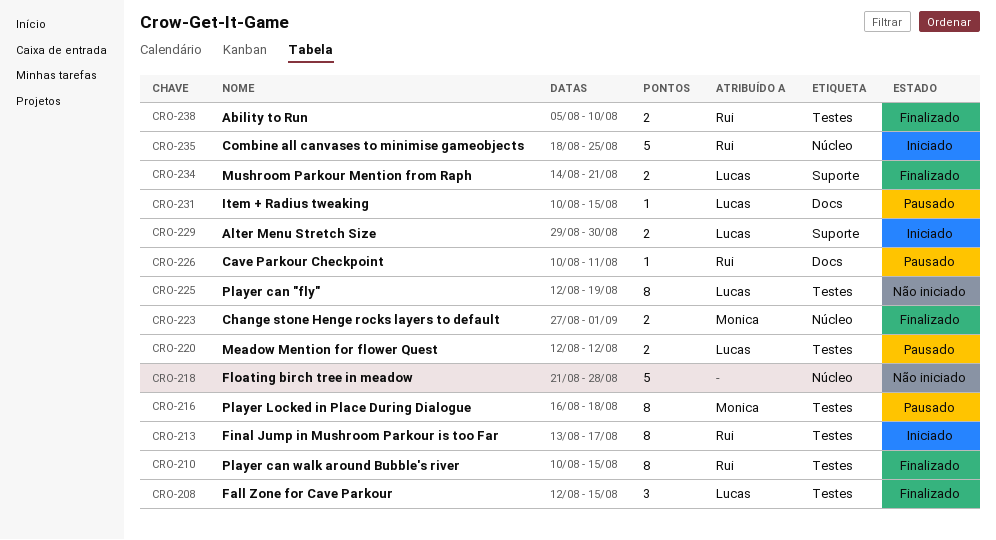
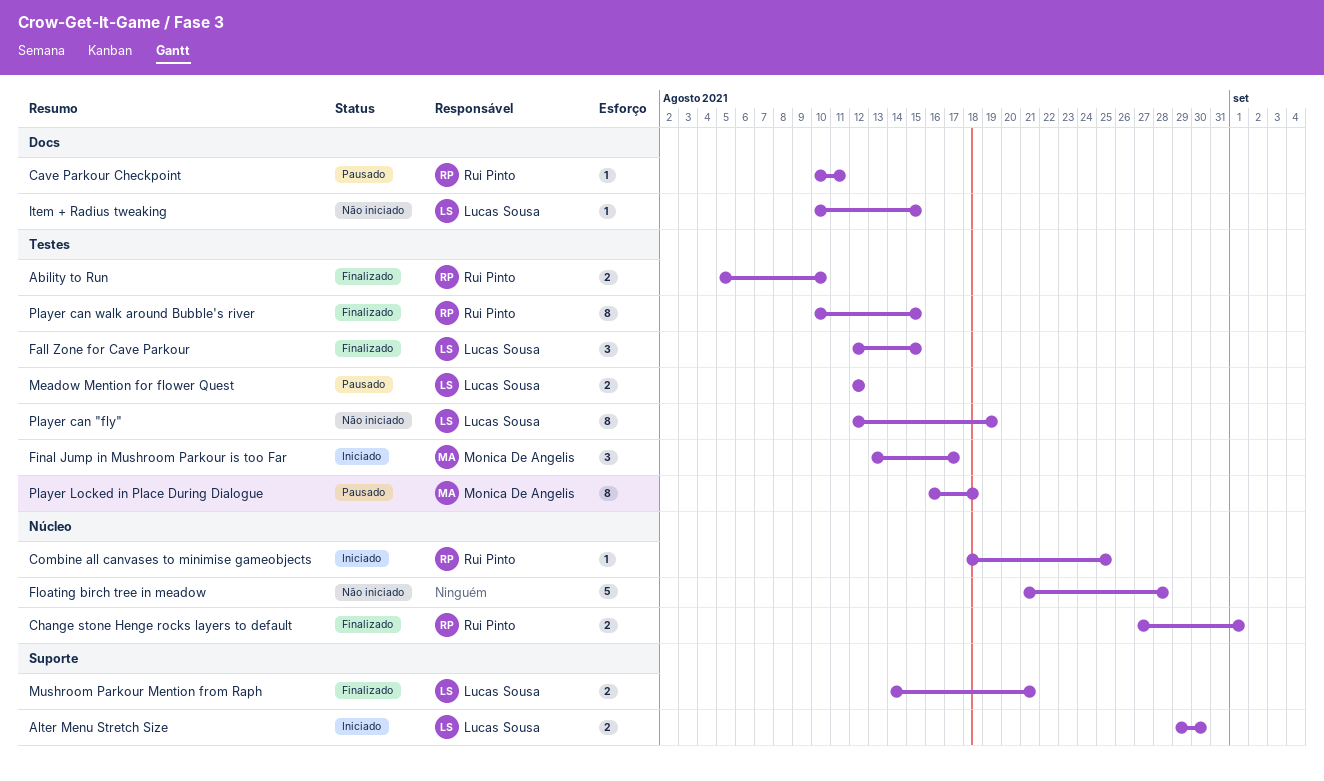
Change stone Henge rocks layers to default, owner: Monica De Angelis -> Rui Pinto
Combine all canvases to minimise gameobjects, estimate: 5 -> 1
Final Jump in Mushroom Parkour is too Far, owner: Rui Pinto -> Monica De Angelis
Final Jump in Mushroom Parkour is too Far, estimate: 8 -> 3
Item + Radius tweaking, status: Pausado -> Não iniciado

